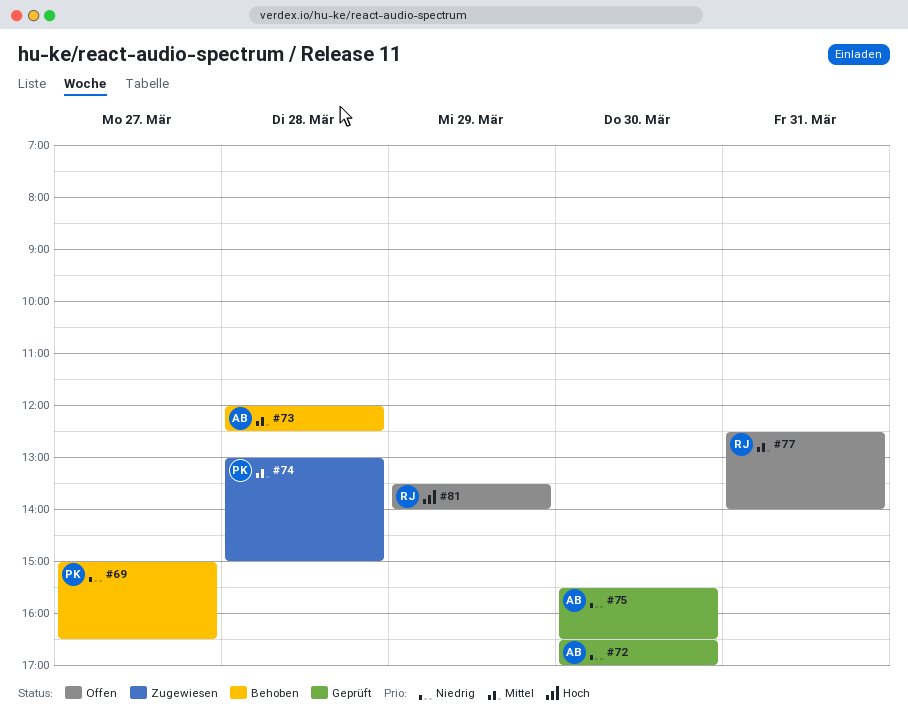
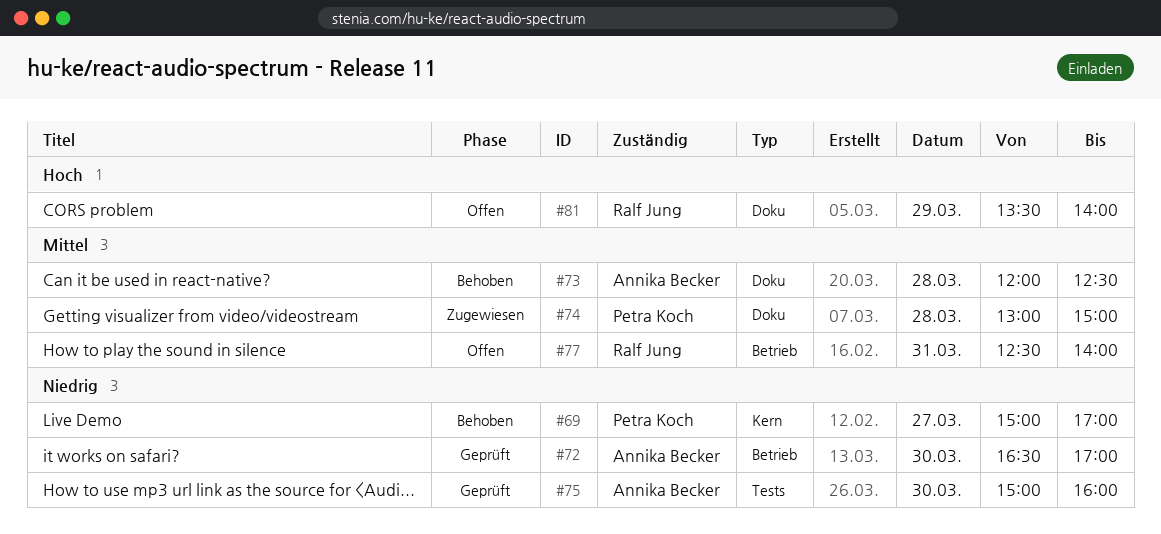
#69, ends: 16:30 -> 17:00
#75, begins: 15:30 -> 15:00
#75, ends: 16:30 -> 16:00

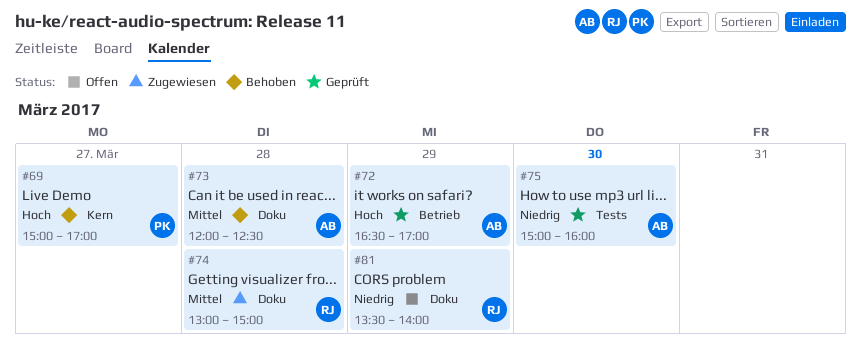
#69, priority: Niedrig -> Hoch
#72, priority: Niedrig -> Hoch
#72, day: Mar 30 -> Mar 29
#74, owner: Petra Koch -> Ralf Jung
#77: present -> none
#81, priority: Hoch -> Niedrig

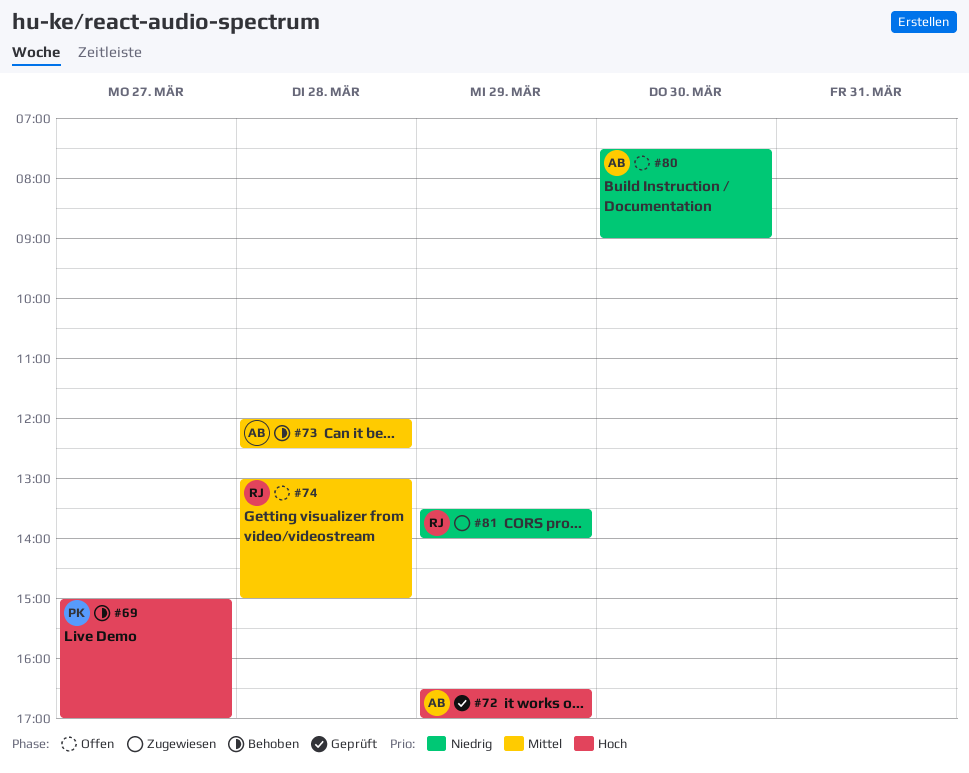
#74, status: Zugewiesen -> Offen
#75: present -> none
#80: none -> present
#81, status: Offen -> Zugewiesen

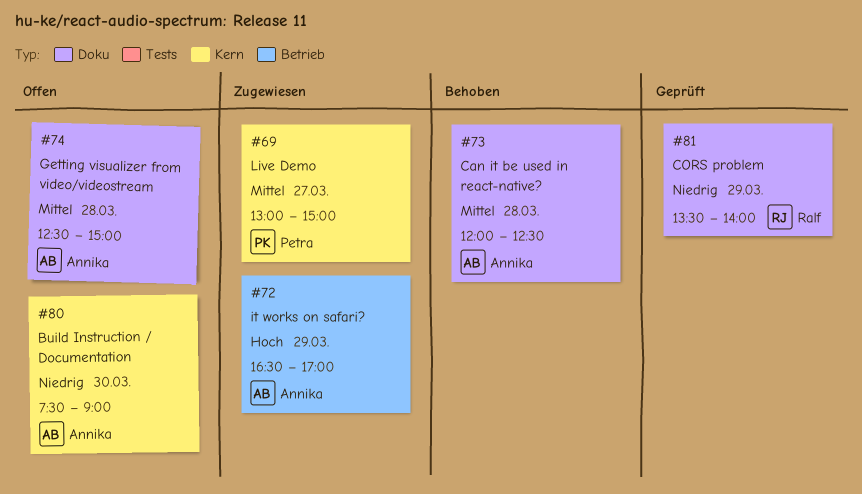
#69, status: Behoben -> Zugewiesen
#69, priority: Hoch -> Mittel
#69, begins: 15:00 -> 13:00
#69, ends: 17:00 -> 15:00
#72, status: Geprüft -> Zugewiesen
#74, owner: Ralf -> Annika
#74, begins: 13:00 -> 12:30
#81, status: Zugewiesen -> Geprüft

